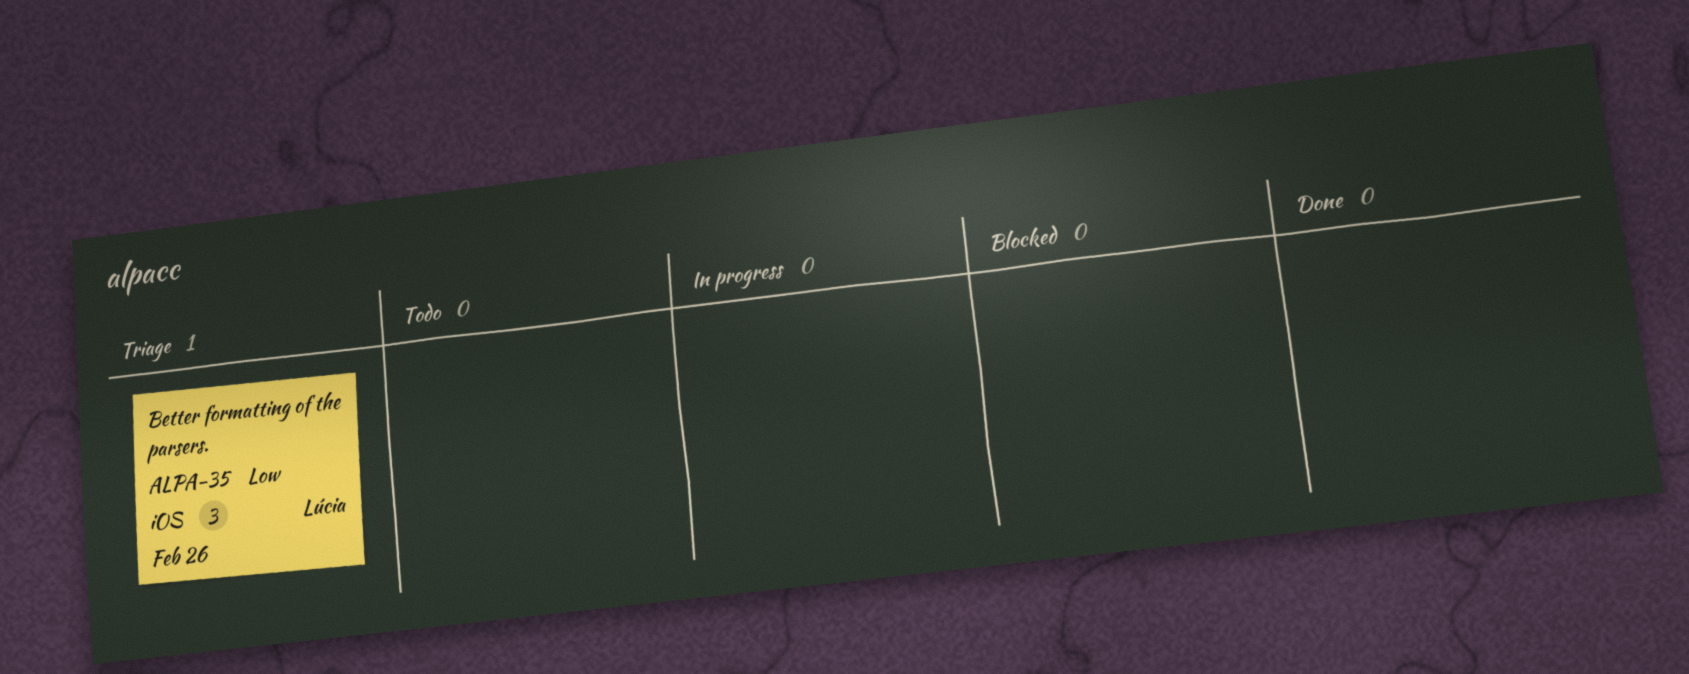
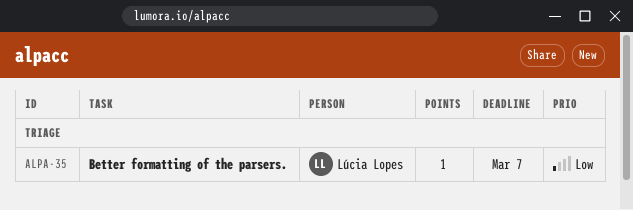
ALPA-35, estimate: 3 -> 1
ALPA-35, due: Feb 26 -> Mar 7

